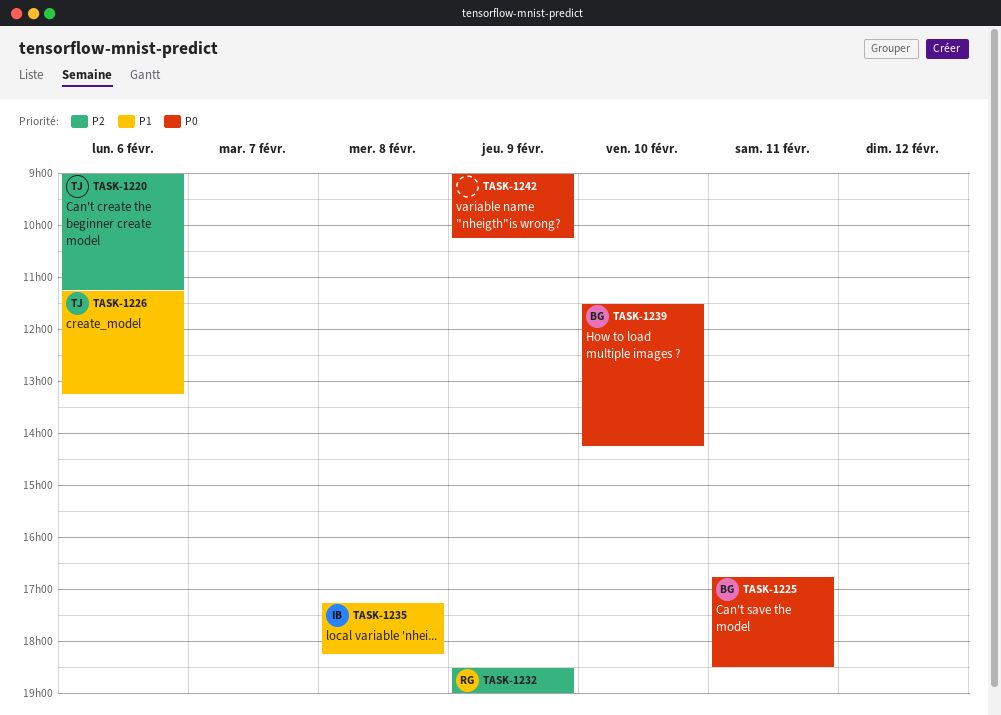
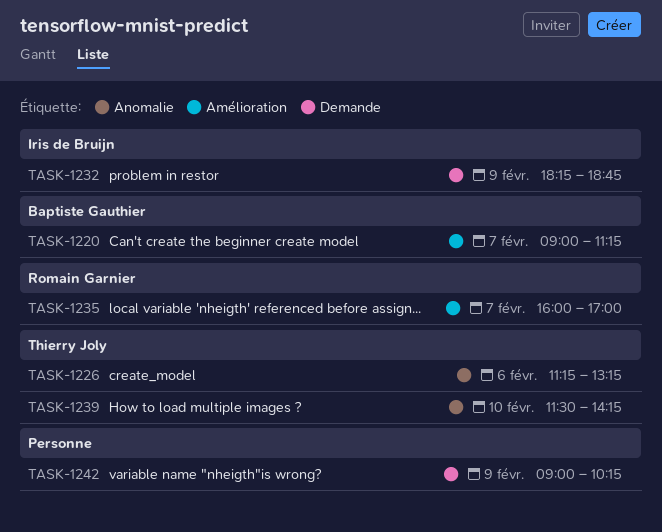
TASK-1220, owner: Thierry Joly -> Baptiste Gauthier
TASK-1220, day: Feb 6 -> Feb 7
TASK-1225: present -> none
TASK-1232, owner: Romain Garnier -> Iris de Bruijn
TASK-1232, begins: 18:30 -> 18:15
TASK-1232, ends: 19:00 -> 18:45
TASK-1235, owner: Iris de Bruijn -> Romain Garnier
TASK-1235, day: Feb 8 -> Feb 7
TASK-1235, begins: 17:15 -> 16:00
TASK-1235, ends: 18:15 -> 17:00
TASK-1239, owner: Baptiste Gauthier -> Thierry Joly

